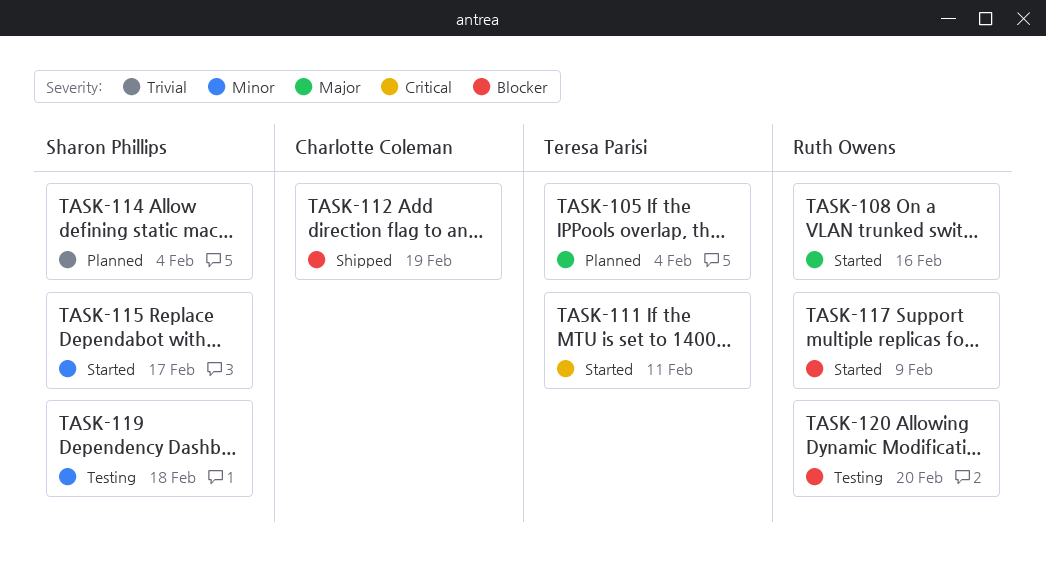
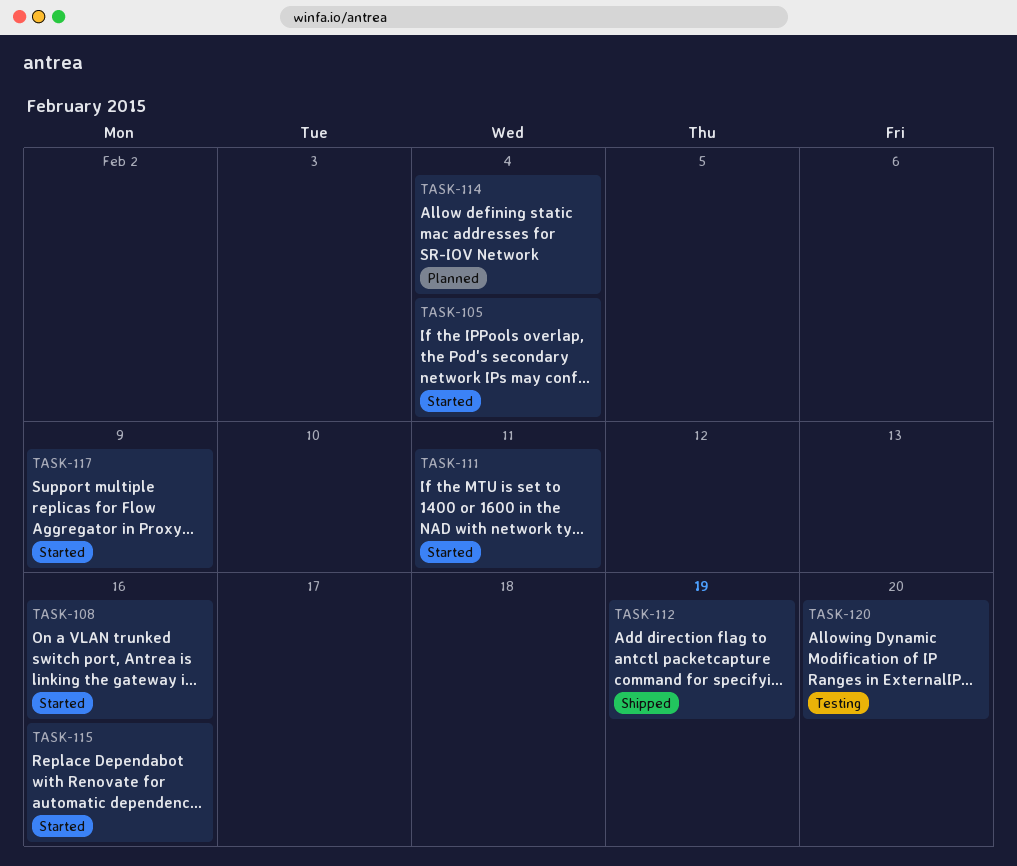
TASK-105, status: Planned -> Started
TASK-115, due: Feb 17 -> Feb 16
TASK-119: present -> none

